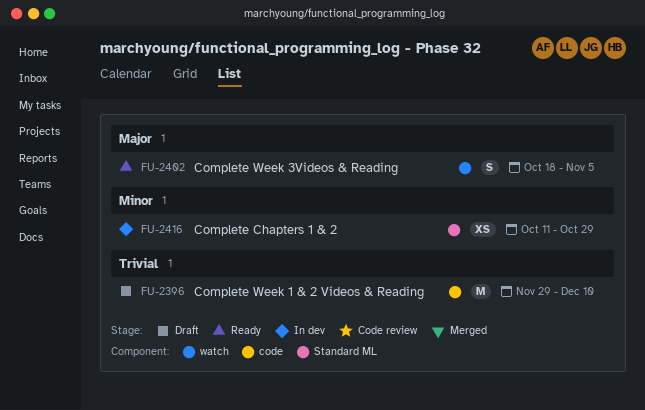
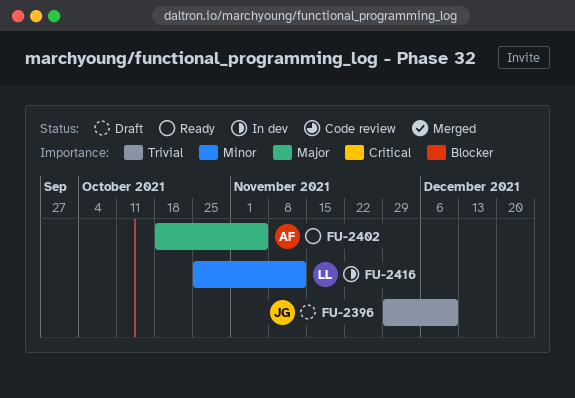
FU-2416, start: Oct 11 -> Oct 25
FU-2416, due: Oct 29 -> Nov 12

